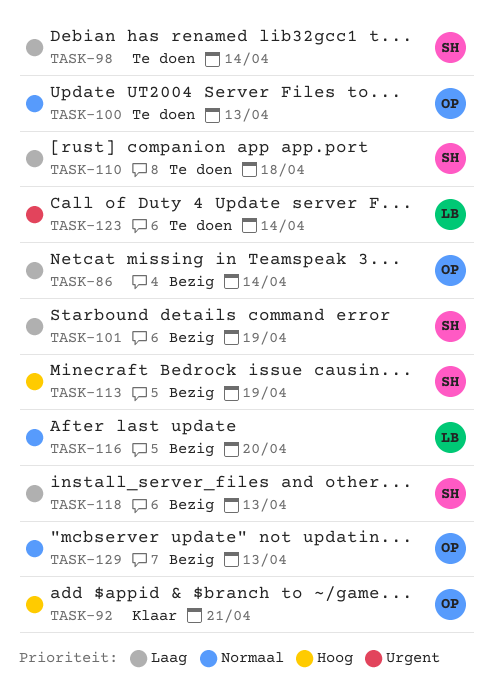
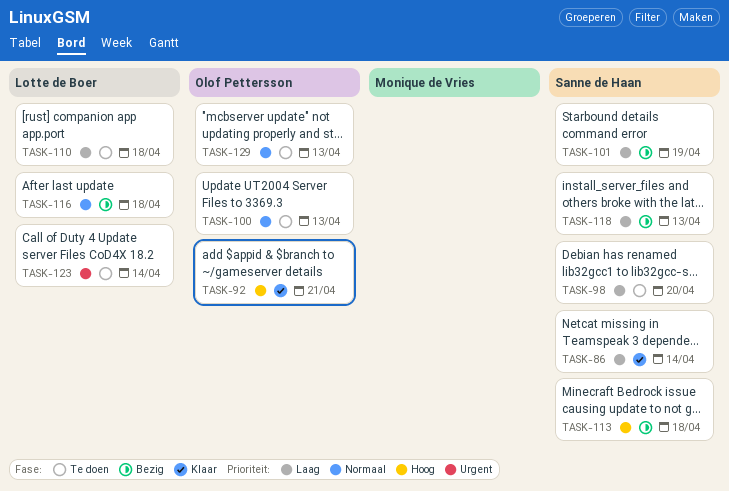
TASK-86, status: Bezig -> Klaar
TASK-86, owner: Olof Pettersson -> Sanne de Haan
TASK-98, due: Apr 14 -> Apr 20
TASK-110, owner: Sanne de Haan -> Lotte de Boer
TASK-113, due: Apr 19 -> Apr 18
TASK-116, due: Apr 20 -> Apr 18
TASK-129, status: Bezig -> Te doen

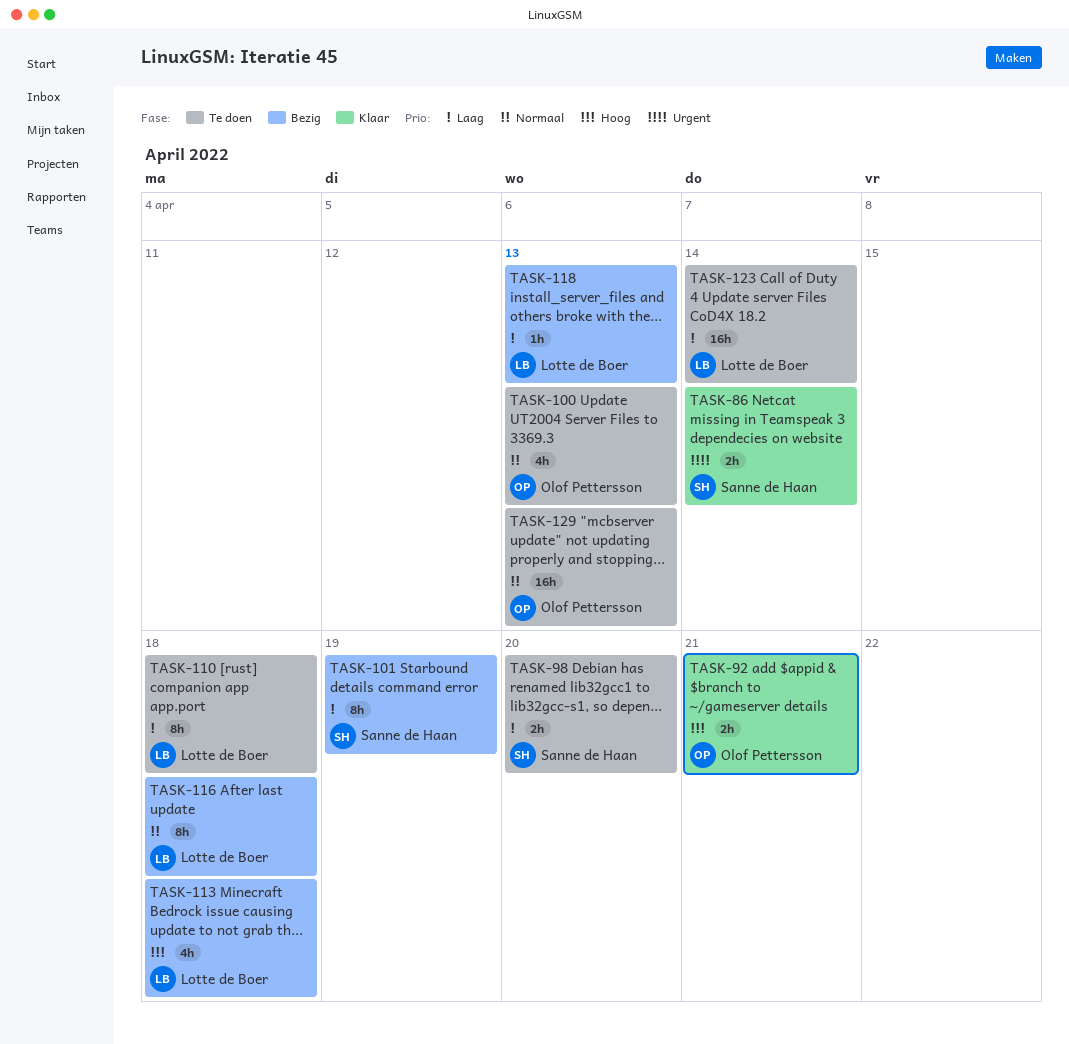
TASK-86, priority: Laag -> Urgent
TASK-113, owner: Sanne de Haan -> Lotte de Boer
TASK-118, owner: Sanne de Haan -> Lotte de Boer
TASK-123, priority: Urgent -> Laag

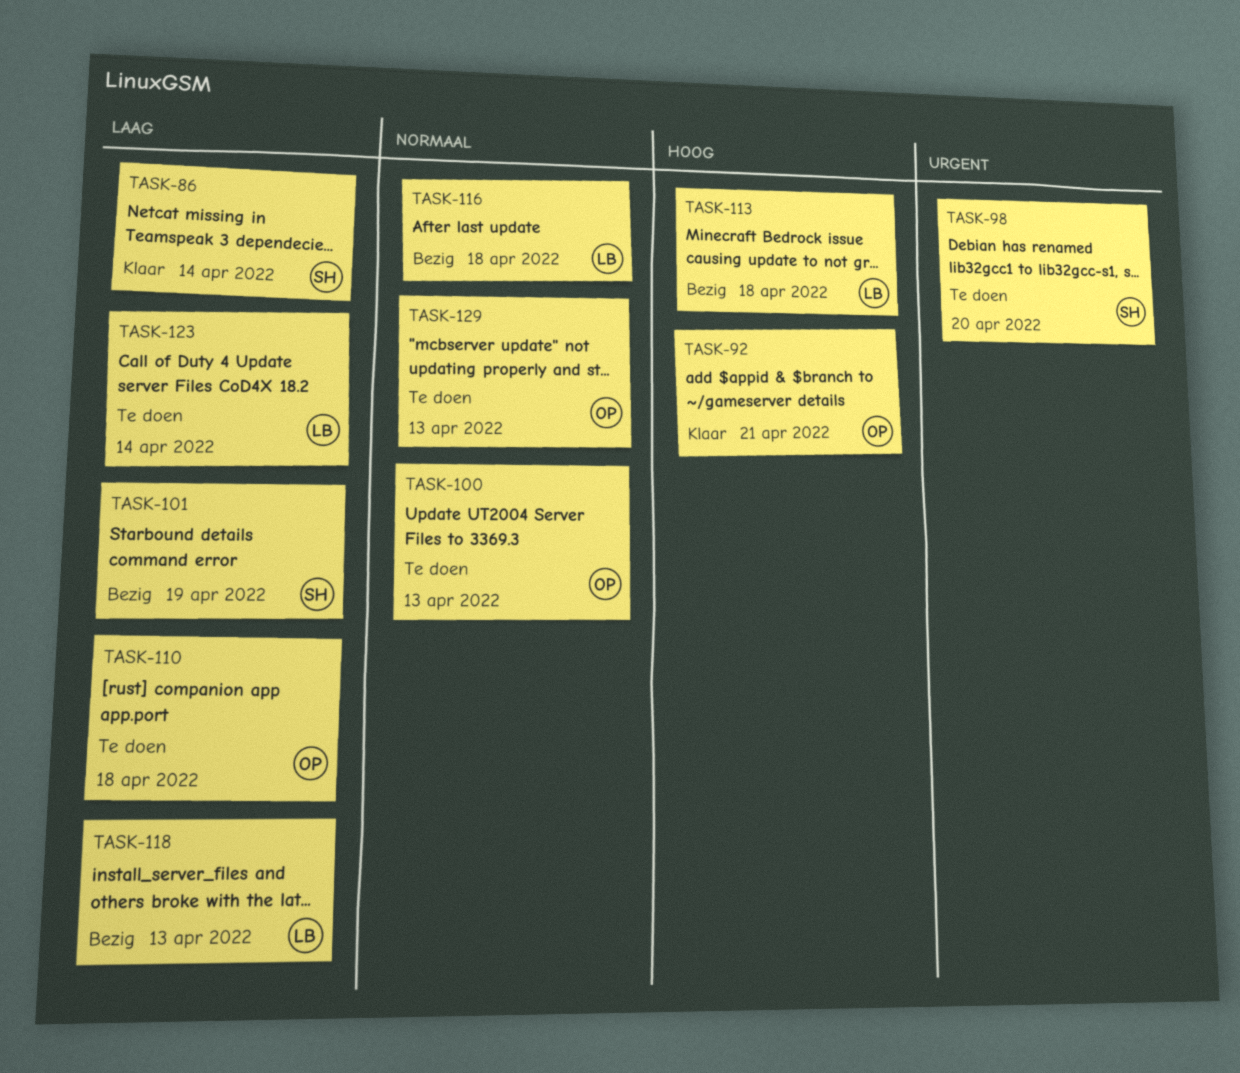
TASK-86, priority: Urgent -> Laag
TASK-98, priority: Laag -> Urgent
TASK-110, owner: Lotte de Boer -> Olof Pettersson

